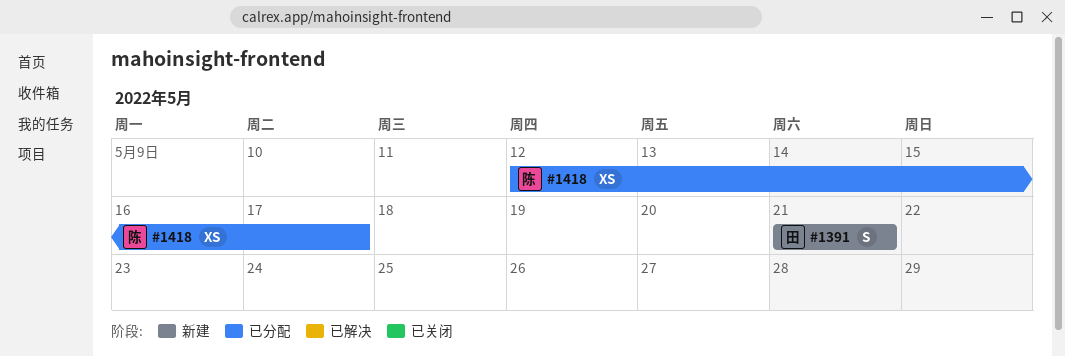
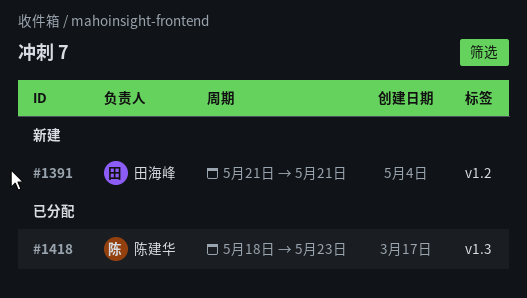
#1418, start: May 12 -> May 18
#1418, due: May 17 -> May 23

